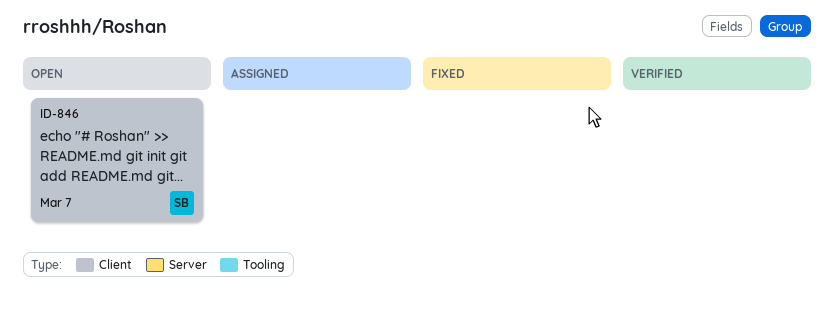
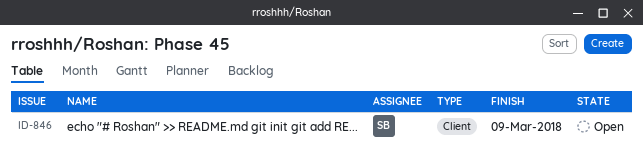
ID-846, due: Mar 7 -> Mar 9

